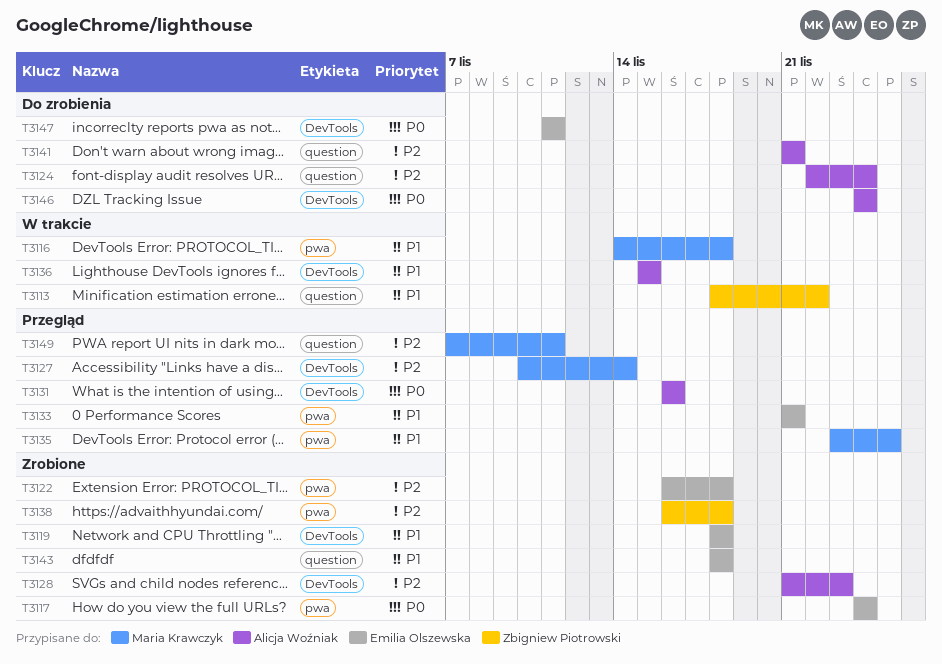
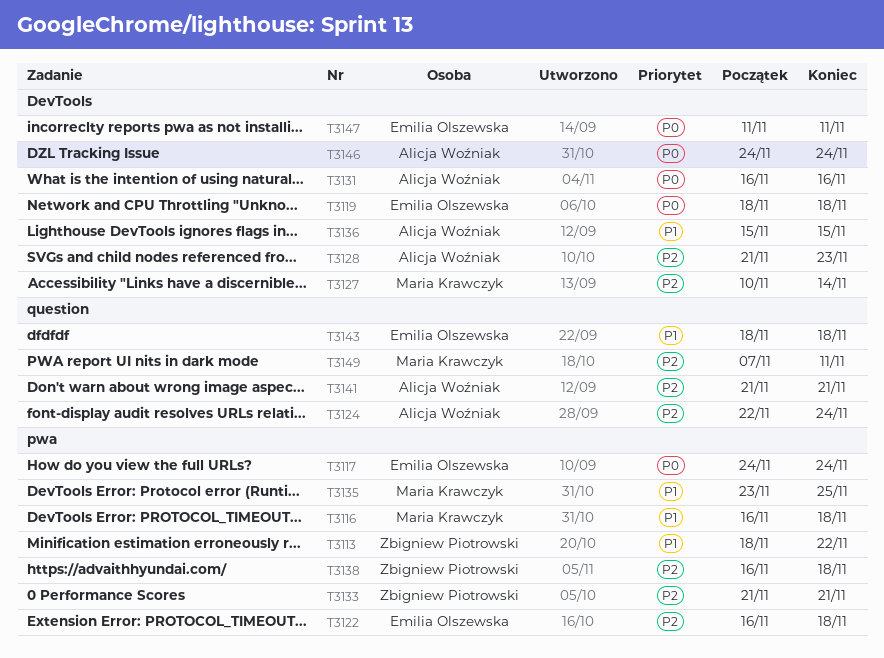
T3113, label: question -> pwa
T3116, start: Nov 14 -> Nov 16
T3119, priority: P1 -> P0
T3133, owner: Emilia Olszewska -> Zbigniew Piotrowski
T3133, priority: P1 -> P2

